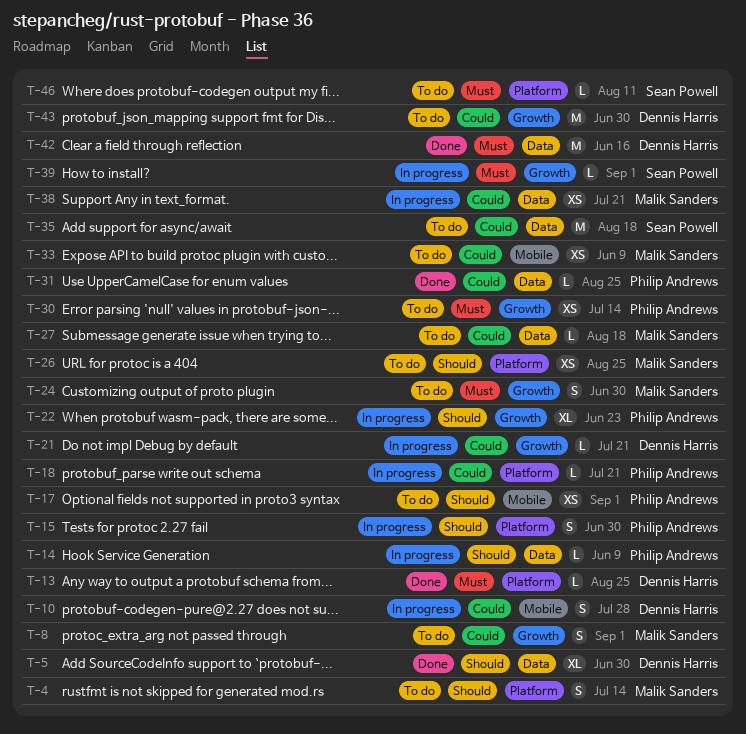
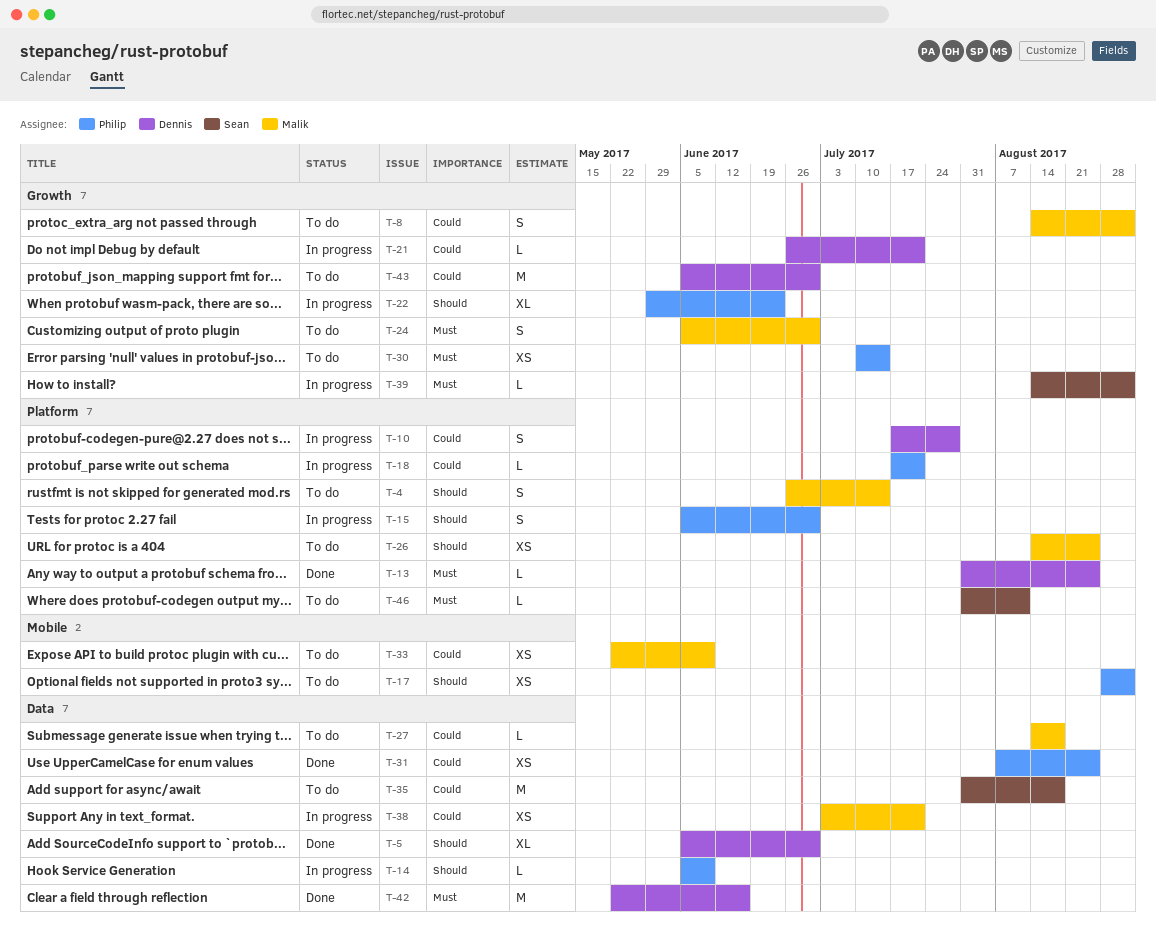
T-10, label: Mobile -> Platform
T-31, estimate: L -> XS

